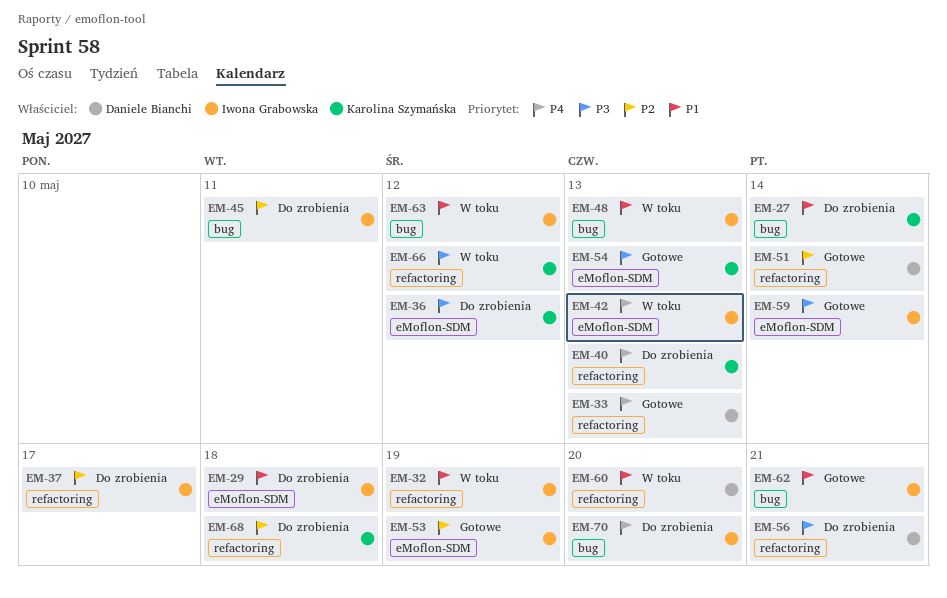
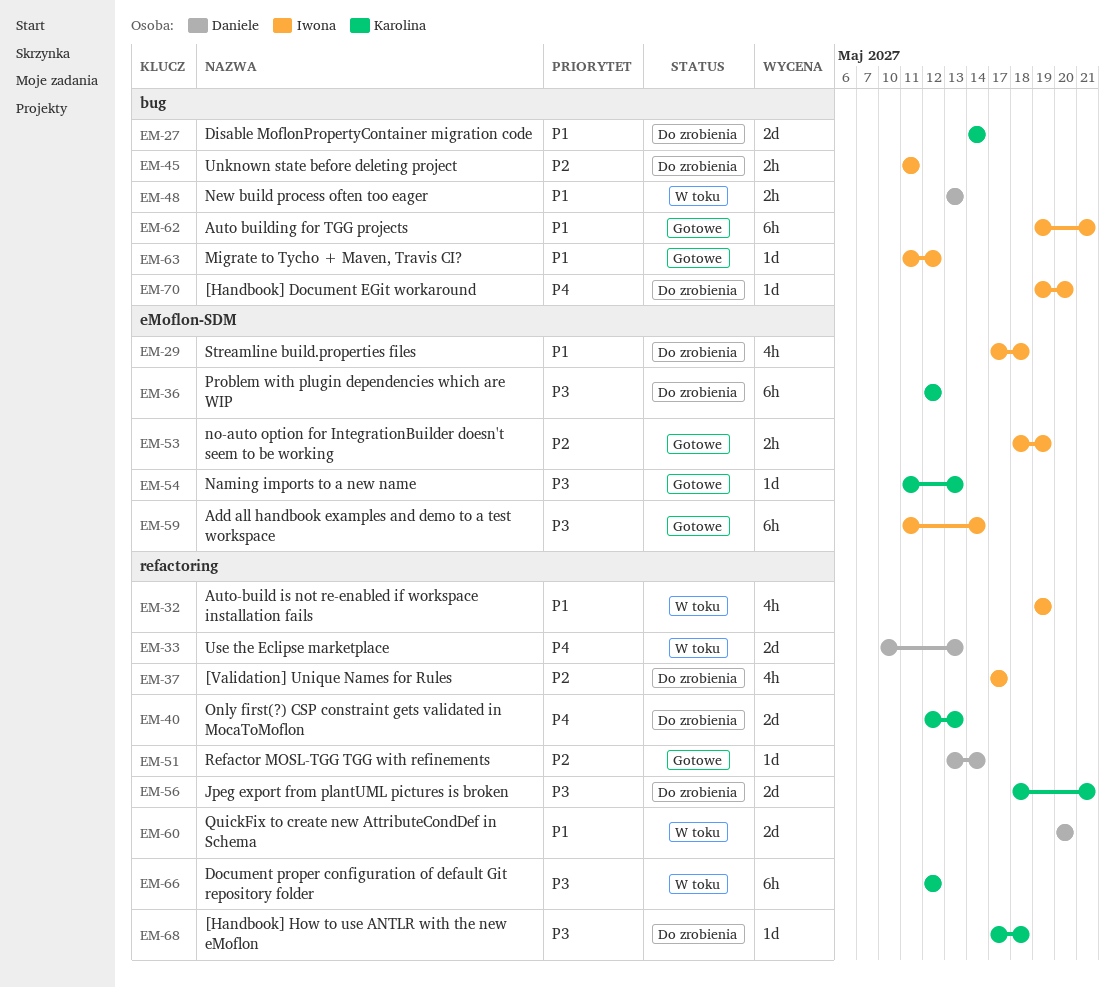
EM-33, status: Gotowe -> W toku
EM-42: present -> none
EM-48, owner: Iwona Grabowska -> Daniele Bianchi
EM-56, owner: Daniele Bianchi -> Karolina Szymańska
EM-63, status: W toku -> Gotowe
EM-68, priority: P2 -> P3

